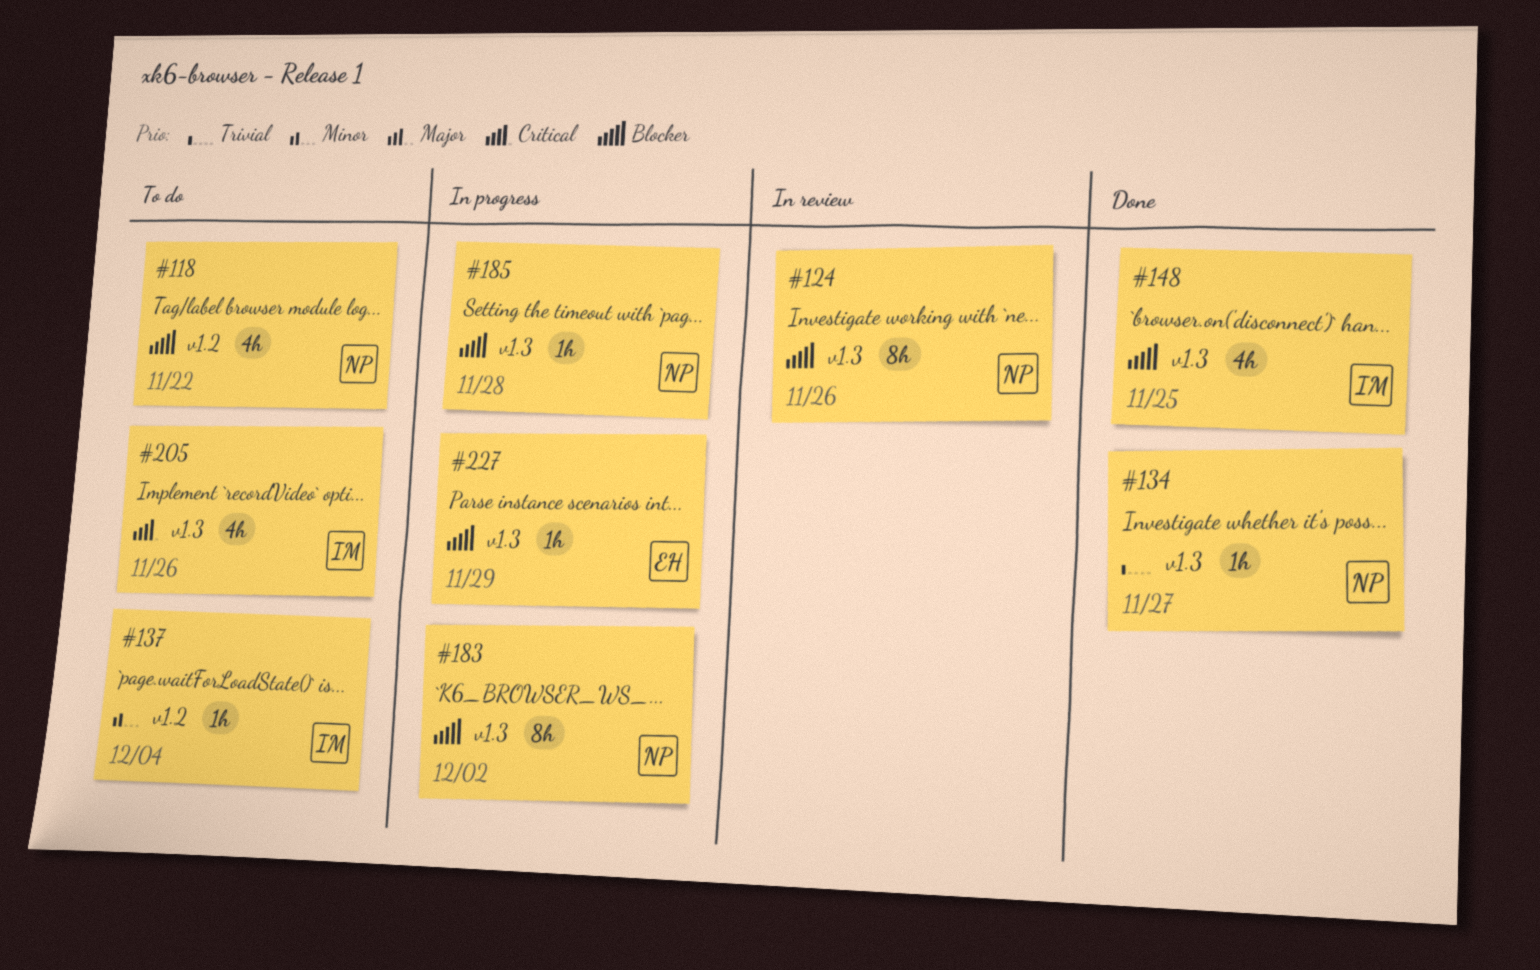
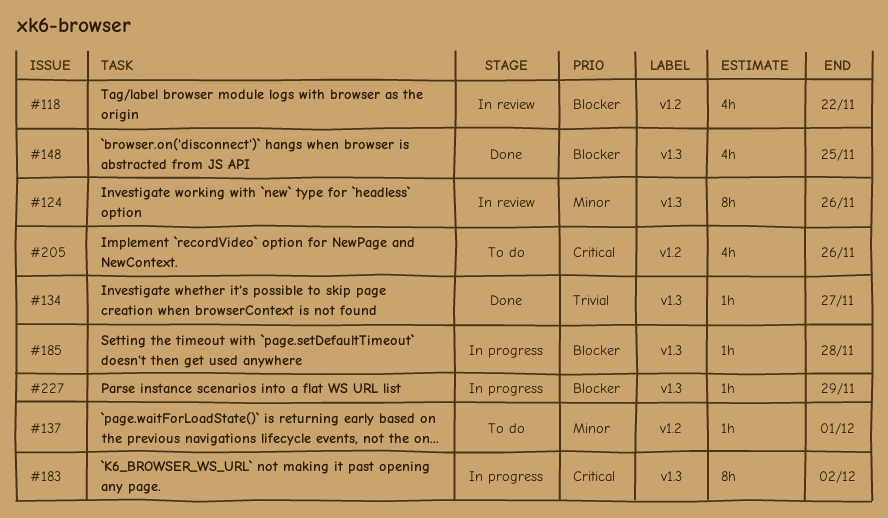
#118, status: To do -> In review
#124, priority: Blocker -> Minor
#137, due: Dec 4 -> Dec 1
#183, priority: Blocker -> Critical
#205, label: v1.3 -> v1.2

